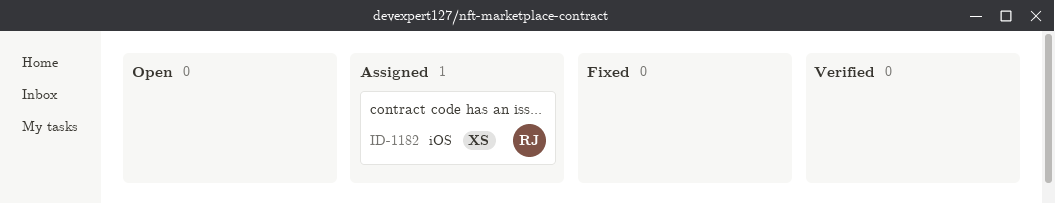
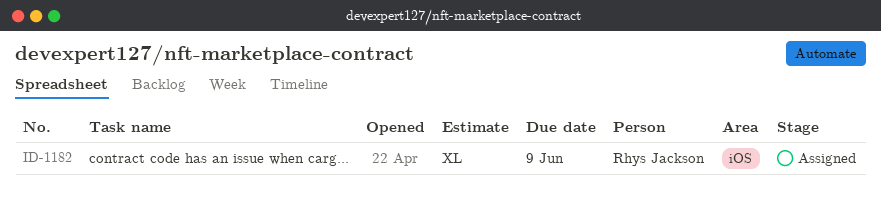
ID-1182, estimate: XS -> XL

